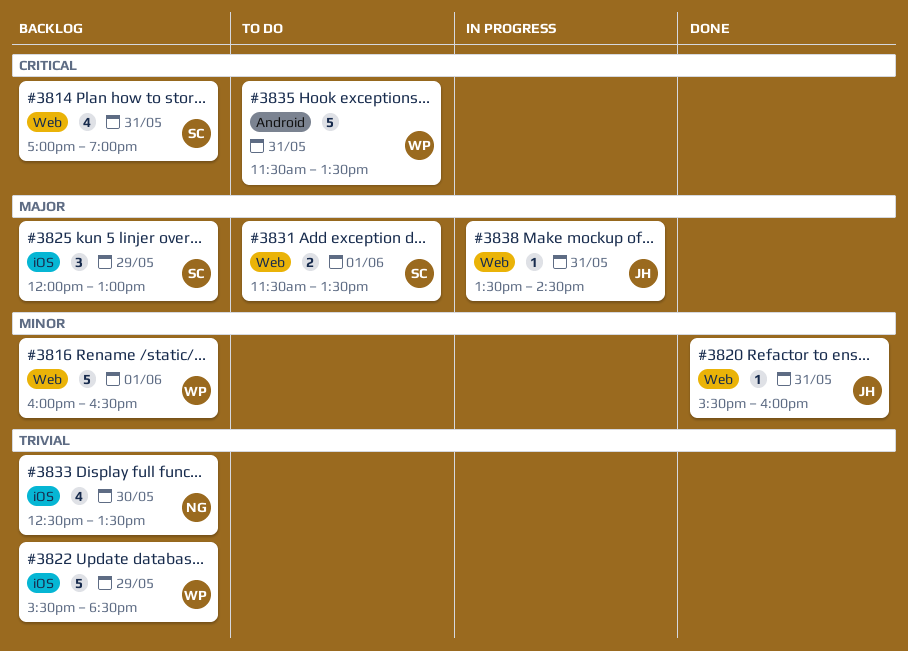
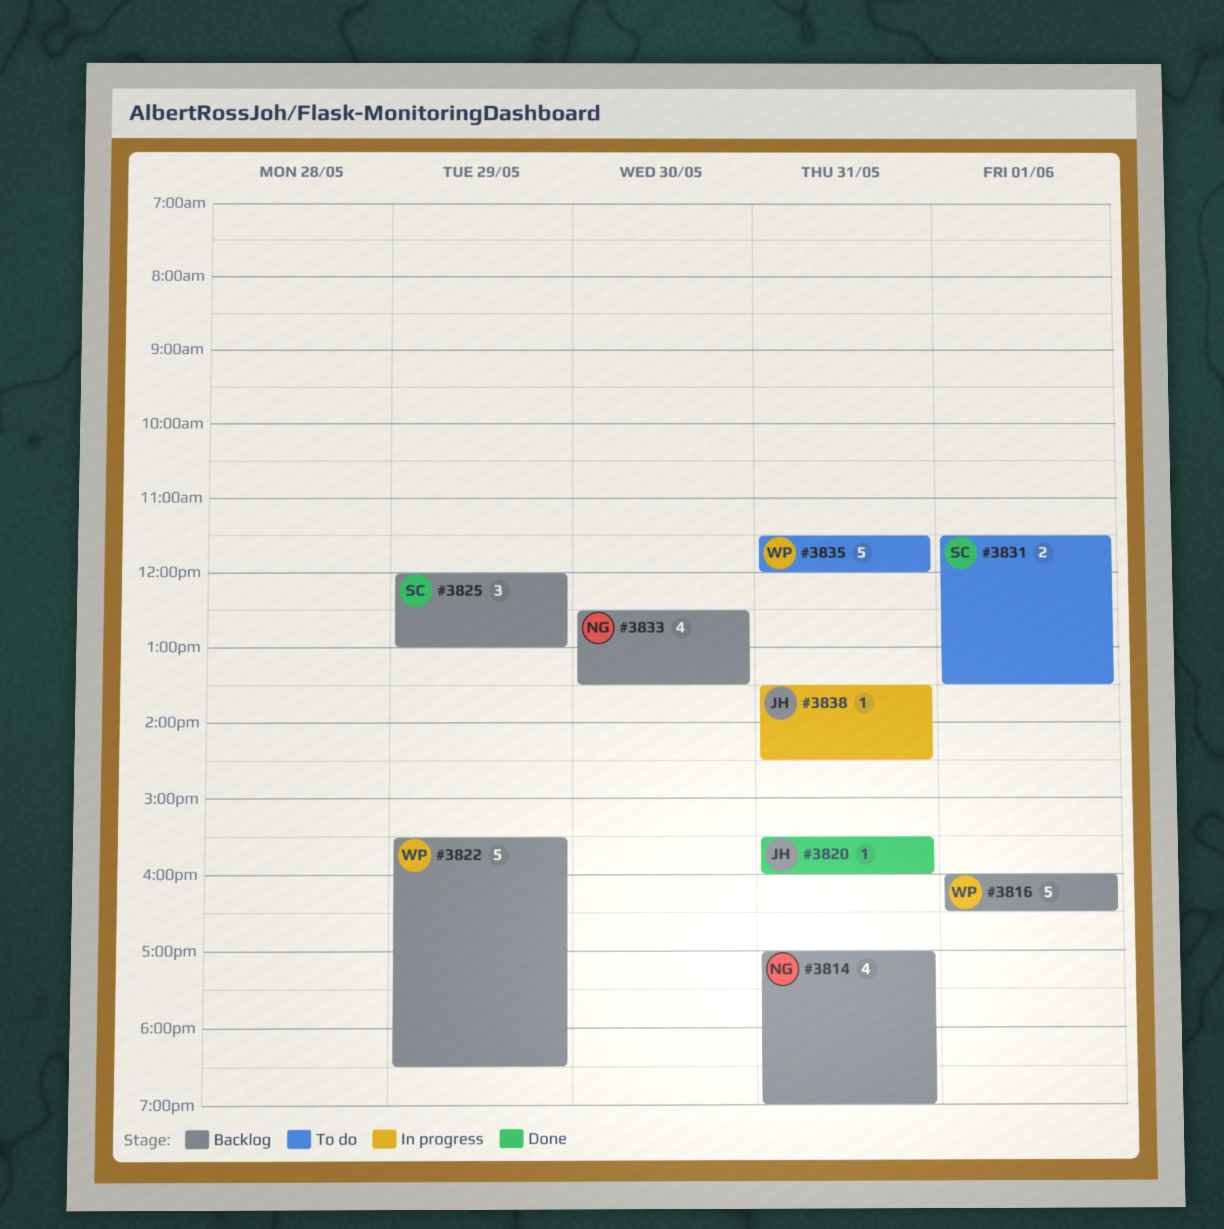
#3814, owner: SC -> NG
#3835, ends: 13:30 -> 12:00

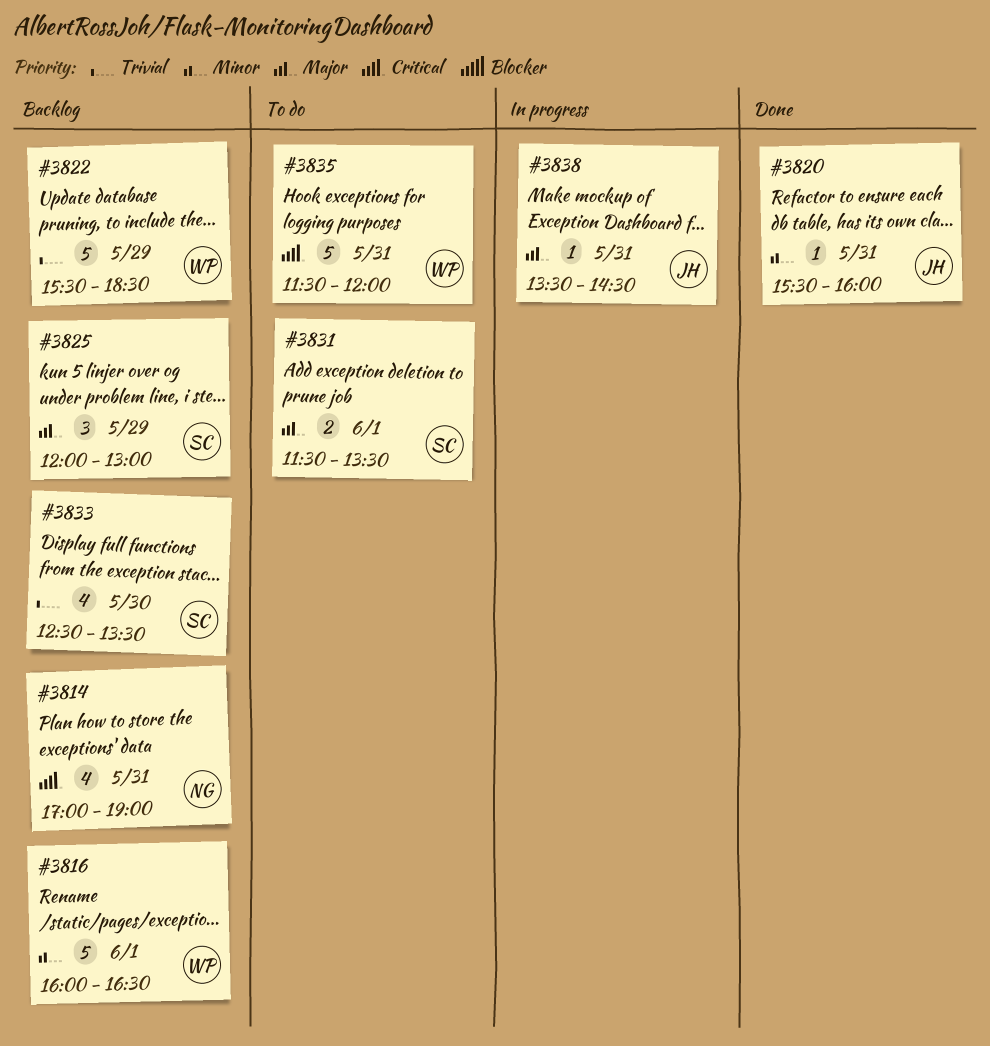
#3833, owner: NG -> SC

